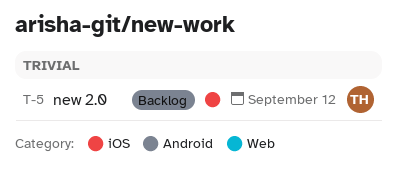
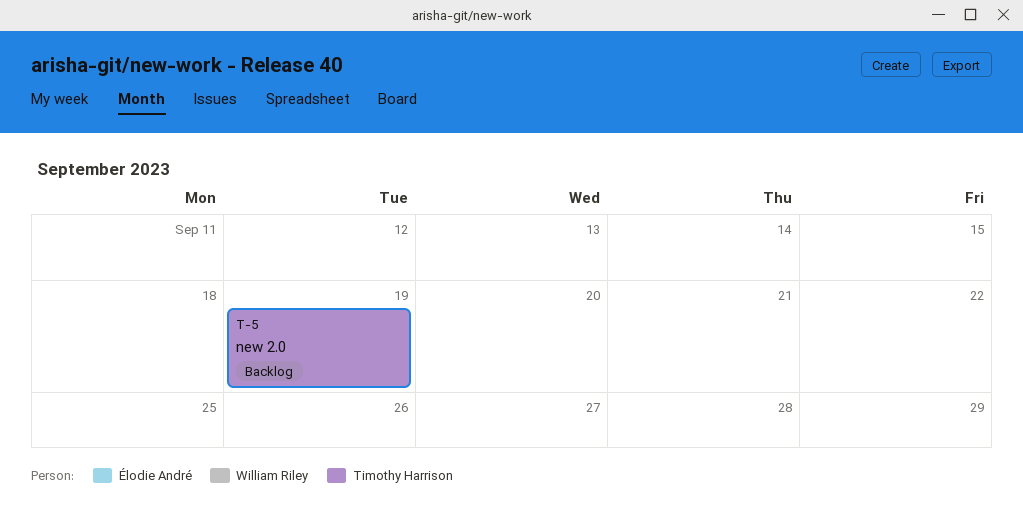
T-5, due: Sep 12 -> Sep 19

